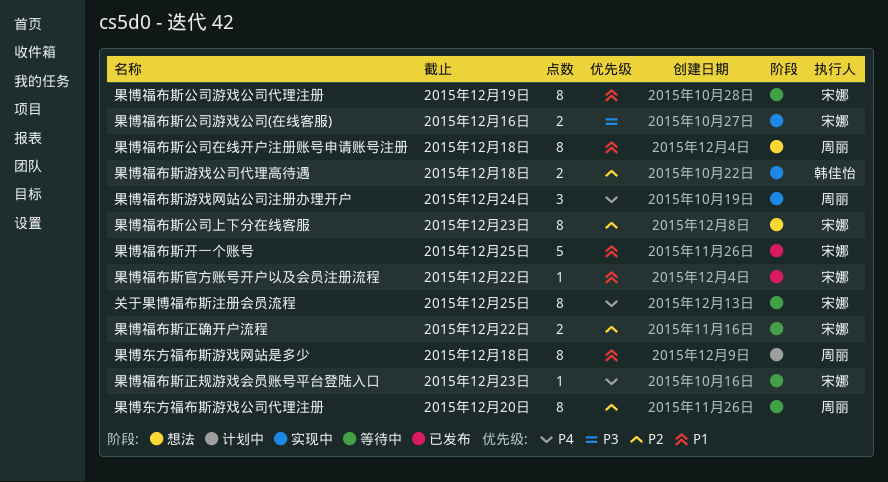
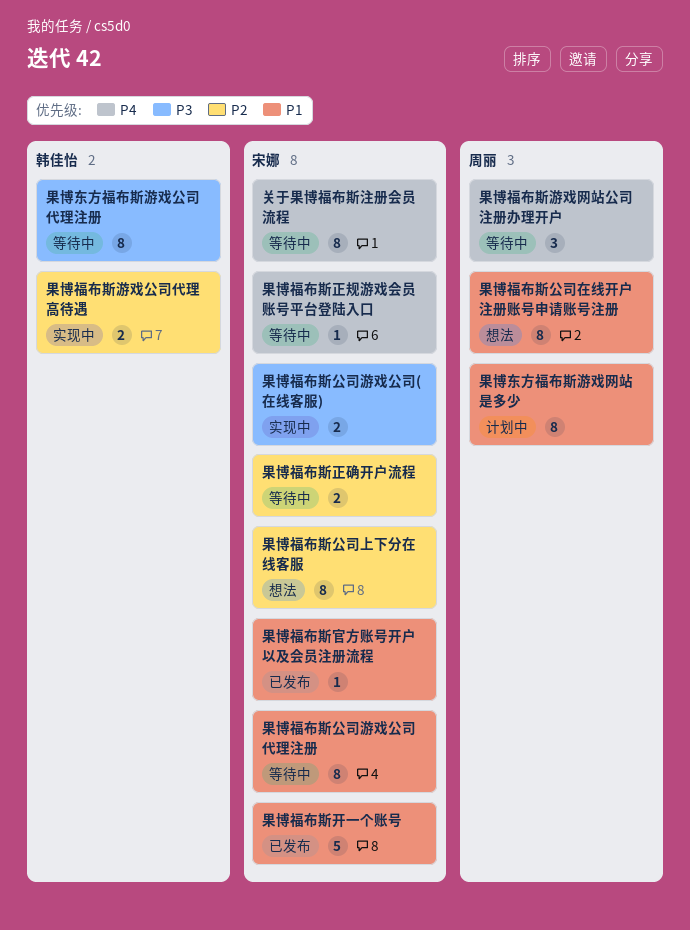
果博东方福布斯游戏公司代理注册, owner: 周丽 -> 韩佳怡
果博东方福布斯游戏公司代理注册, priority: P2 -> P3
果博福布斯游戏网站公司注册办理开户, status: 实现中 -> 等待中

